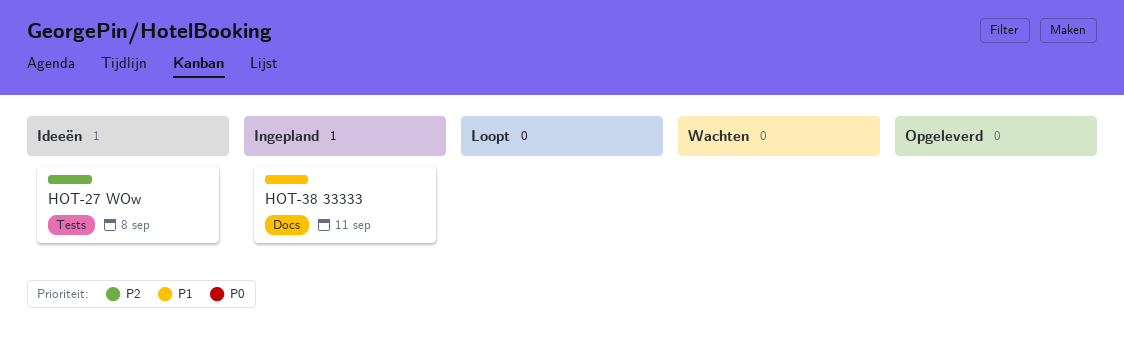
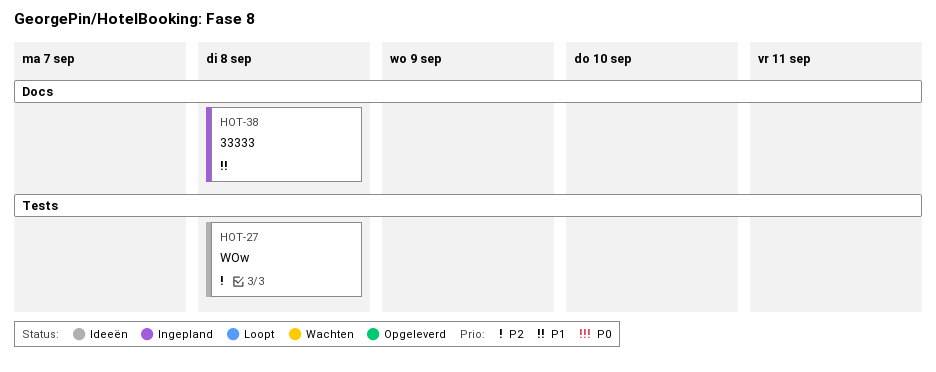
HOT-38, due: Sep 11 -> Sep 8

